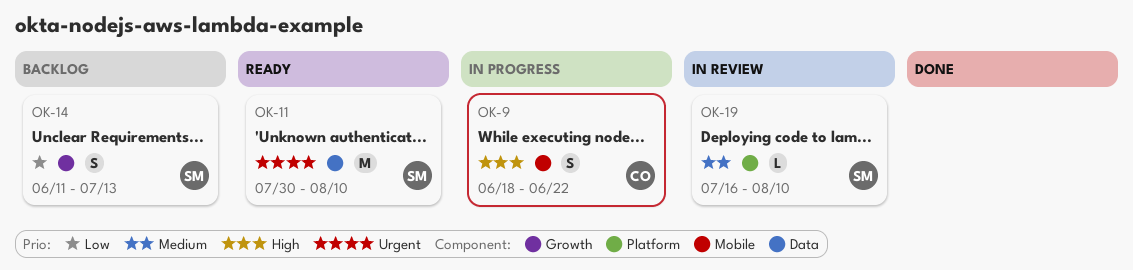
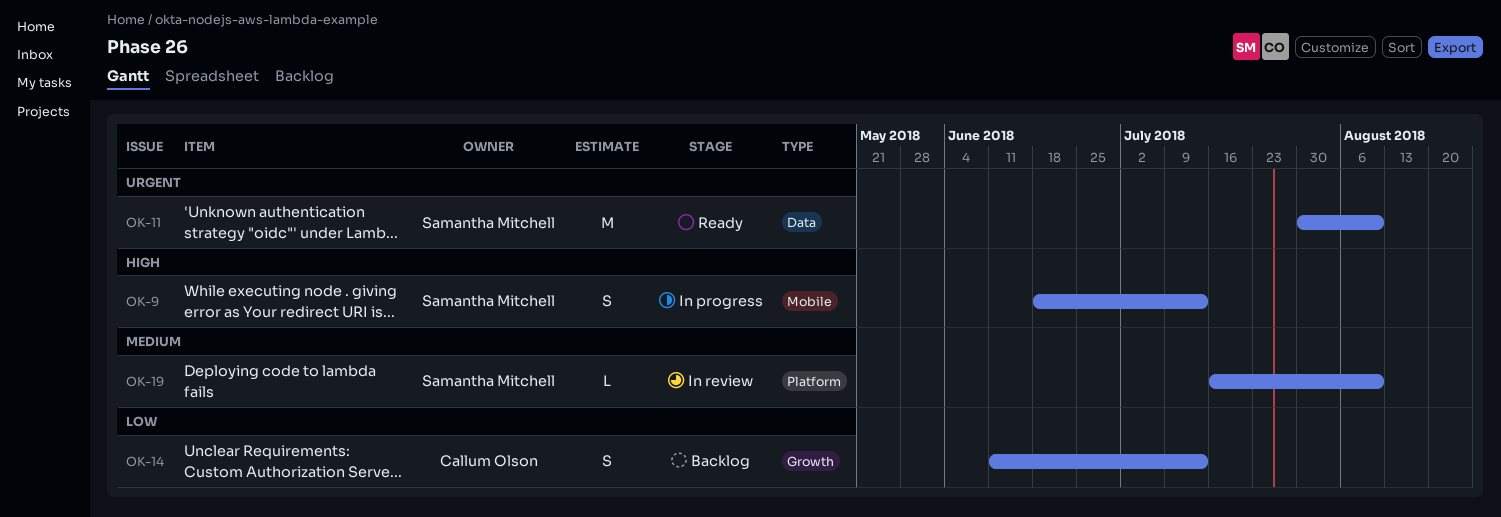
OK-9, owner: Callum Olson -> Samantha Mitchell
OK-9, due: Jun 22 -> Jul 13
OK-14, owner: Samantha Mitchell -> Callum Olson

